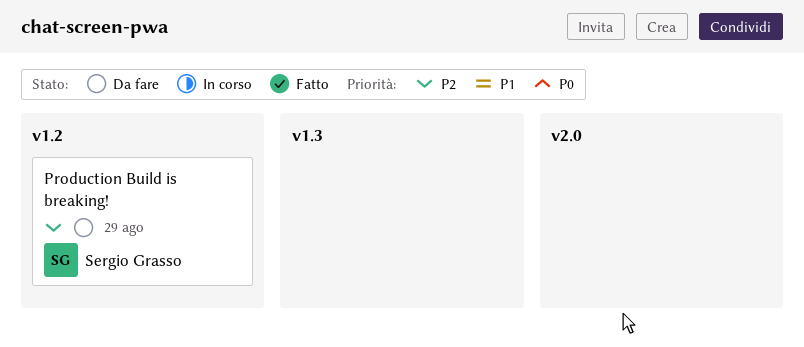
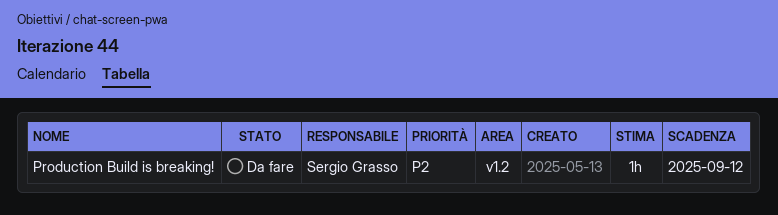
Production Build is breaking!, due: Aug 29 -> Sep 12

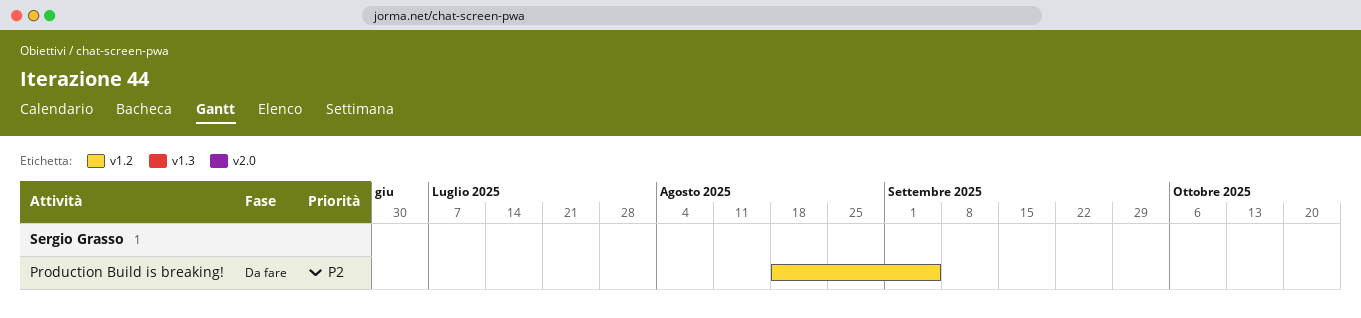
Production Build is breaking!, due: Sep 12 -> Sep 5

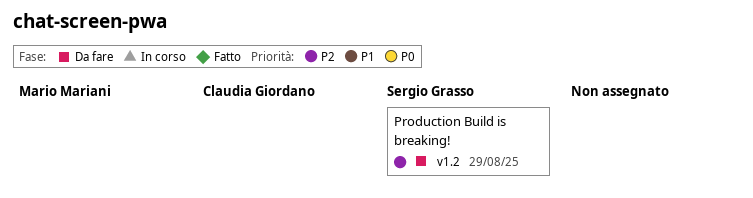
Production Build is breaking!, due: Sep 5 -> Aug 29

